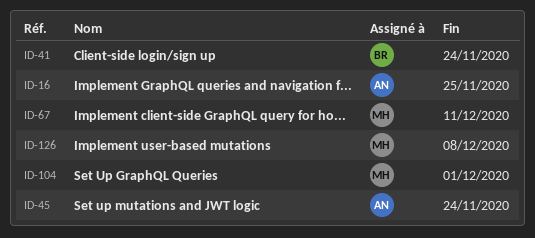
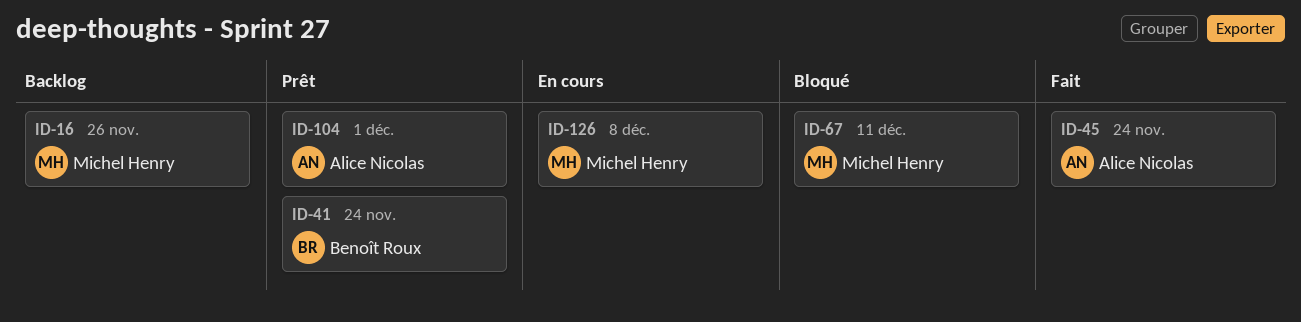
ID-16, owner: Alice Nicolas -> Michel Henry
ID-16, due: Nov 25 -> Nov 26
ID-104, owner: Michel Henry -> Alice Nicolas

